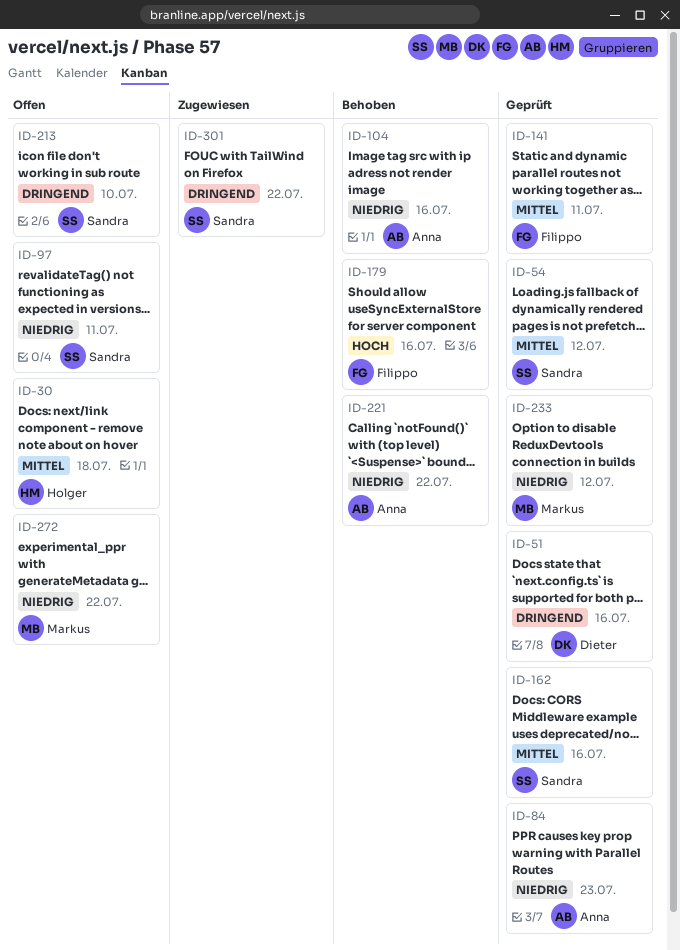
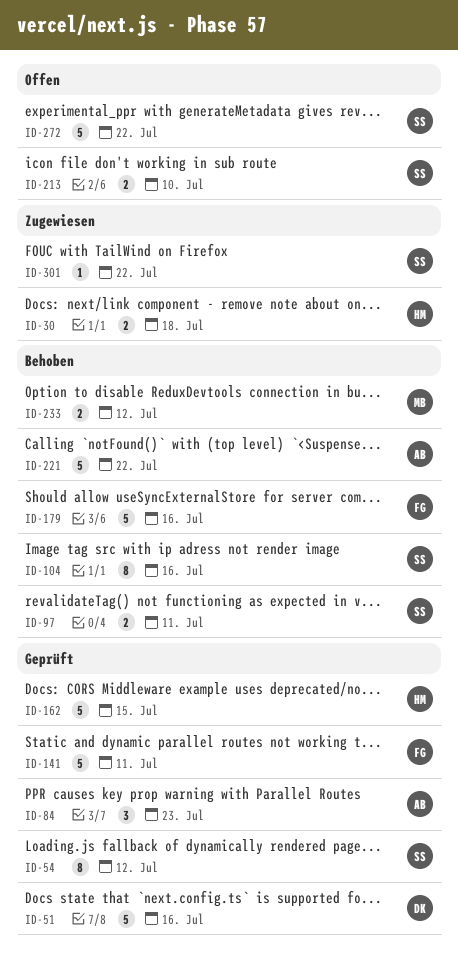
ID-30, status: Offen -> Zugewiesen
ID-97, status: Offen -> Behoben
ID-104, owner: Anna -> Sandra
ID-162, owner: Sandra -> Holger
ID-162, due: Jul 16 -> Jul 15
ID-233, status: Geprüft -> Behoben
ID-272, owner: Markus -> Sandra

